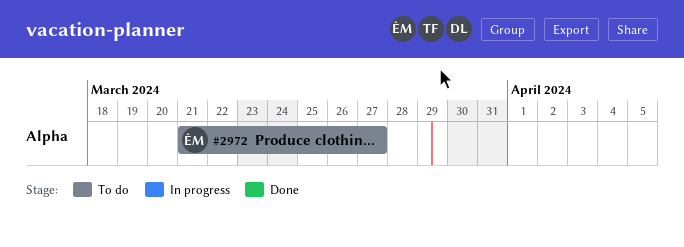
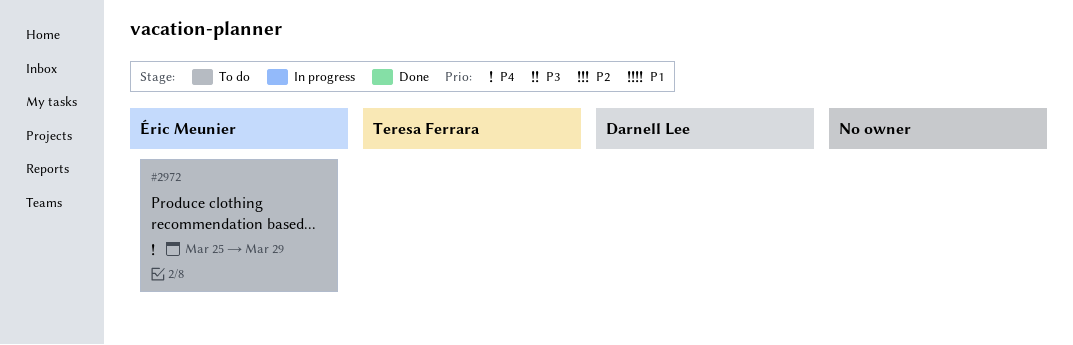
#2972, start: Mar 21 -> Mar 25
#2972, due: Mar 27 -> Mar 29

